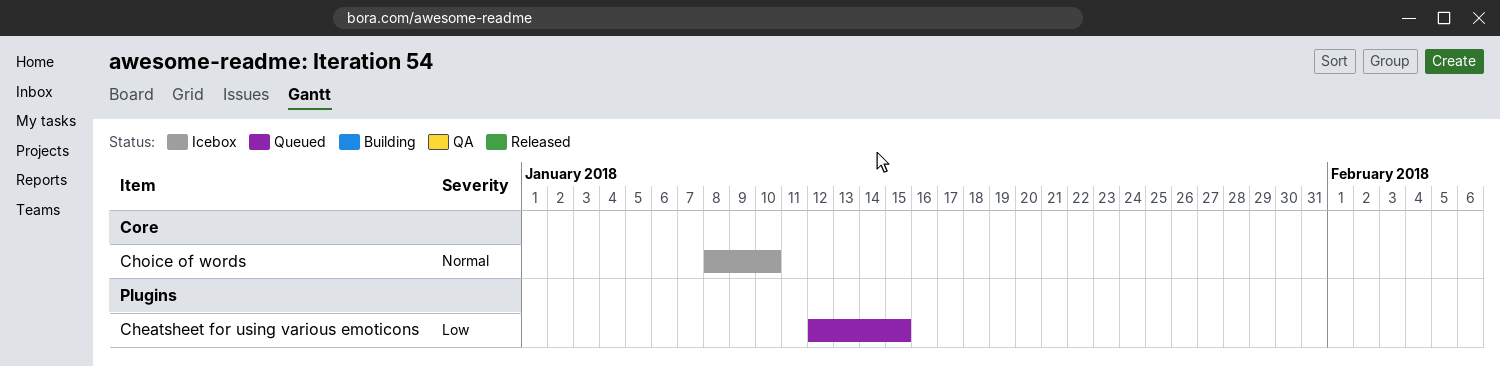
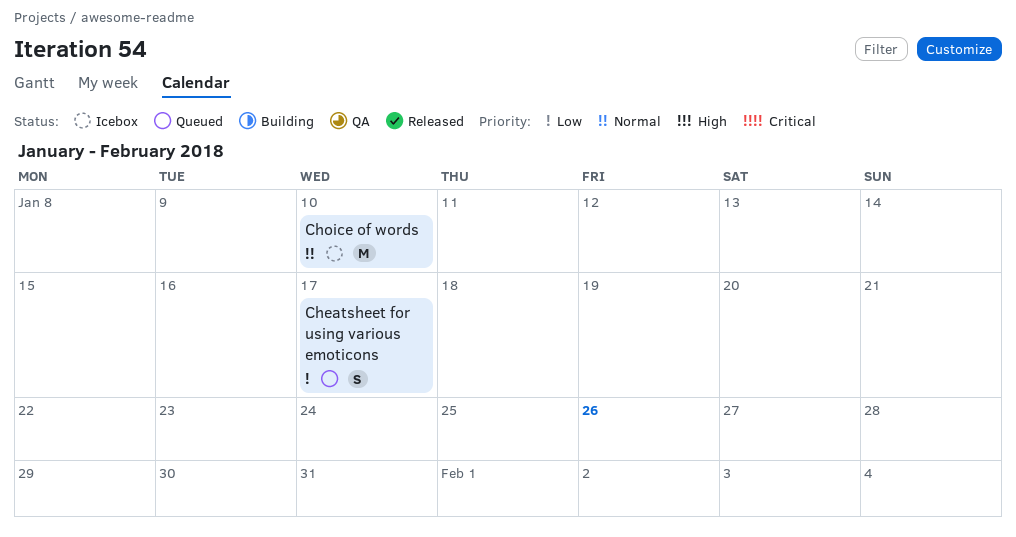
Cheatsheet for using various emoticons, due: Jan 15 -> Jan 17

